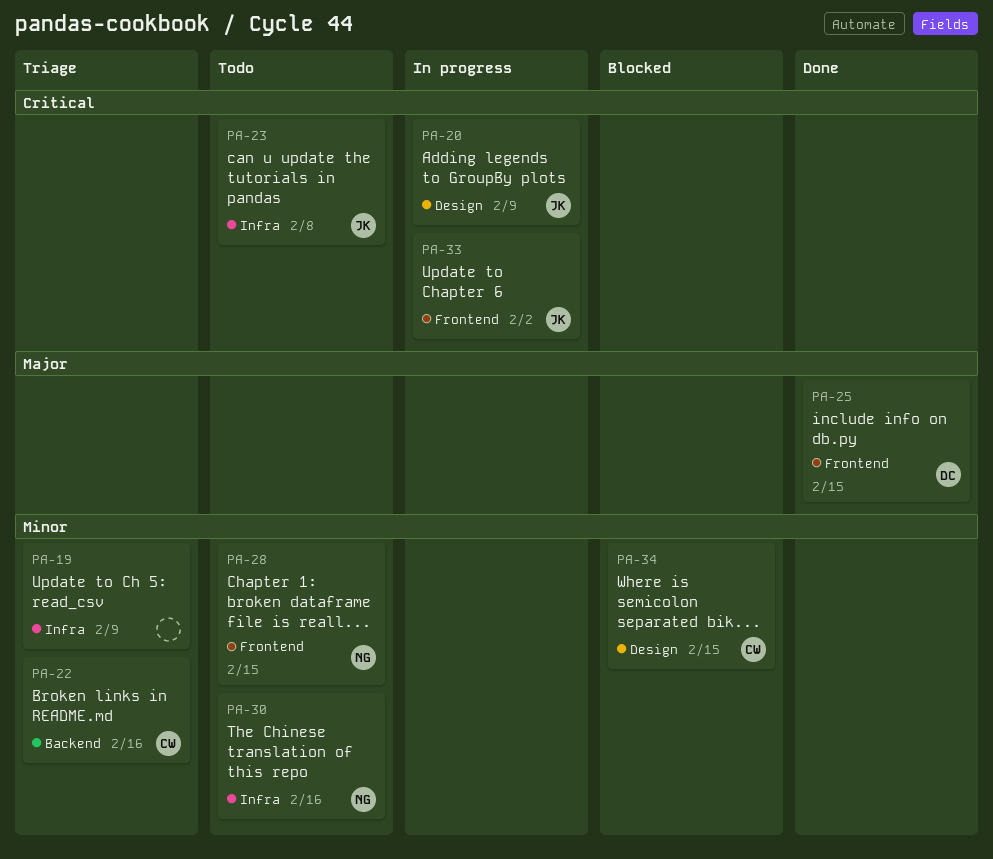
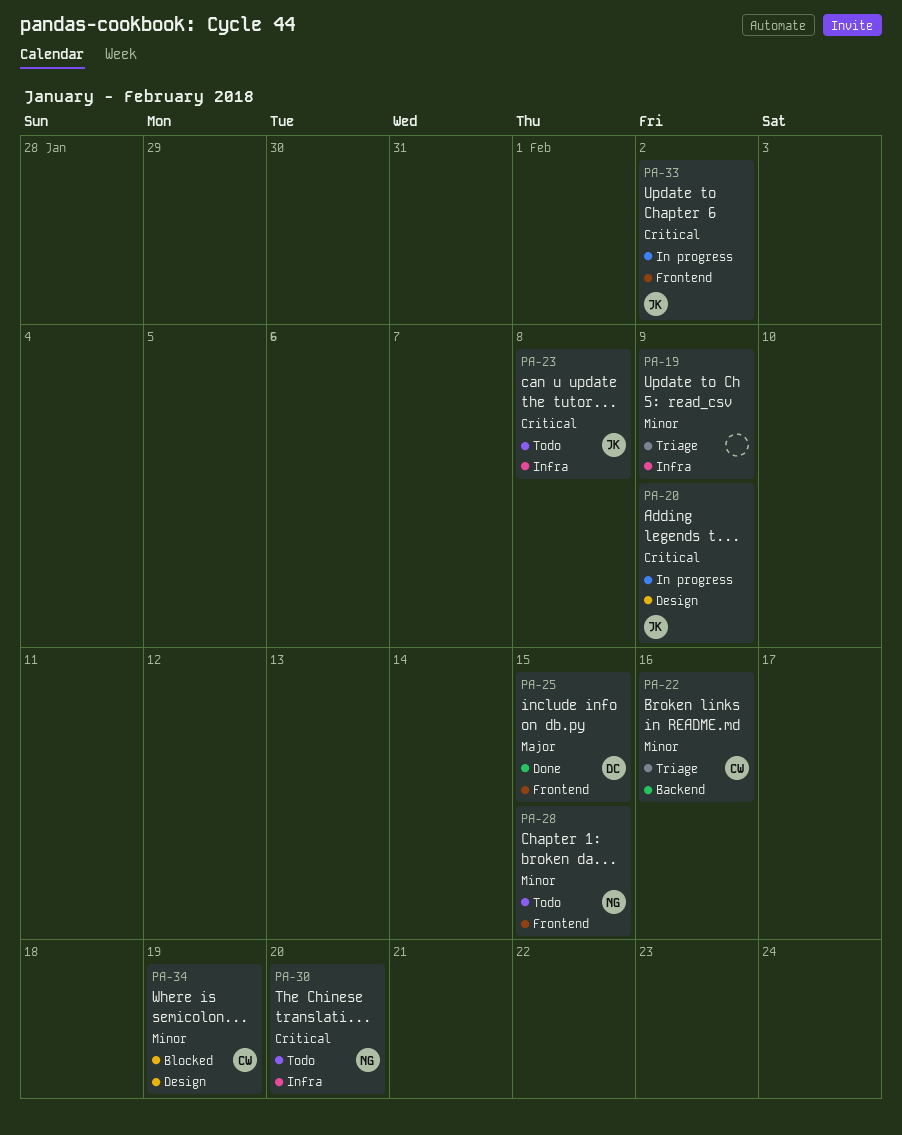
PA-30, priority: Minor -> Critical
PA-30, due: Feb 16 -> Feb 20
PA-34, due: Feb 15 -> Feb 19

